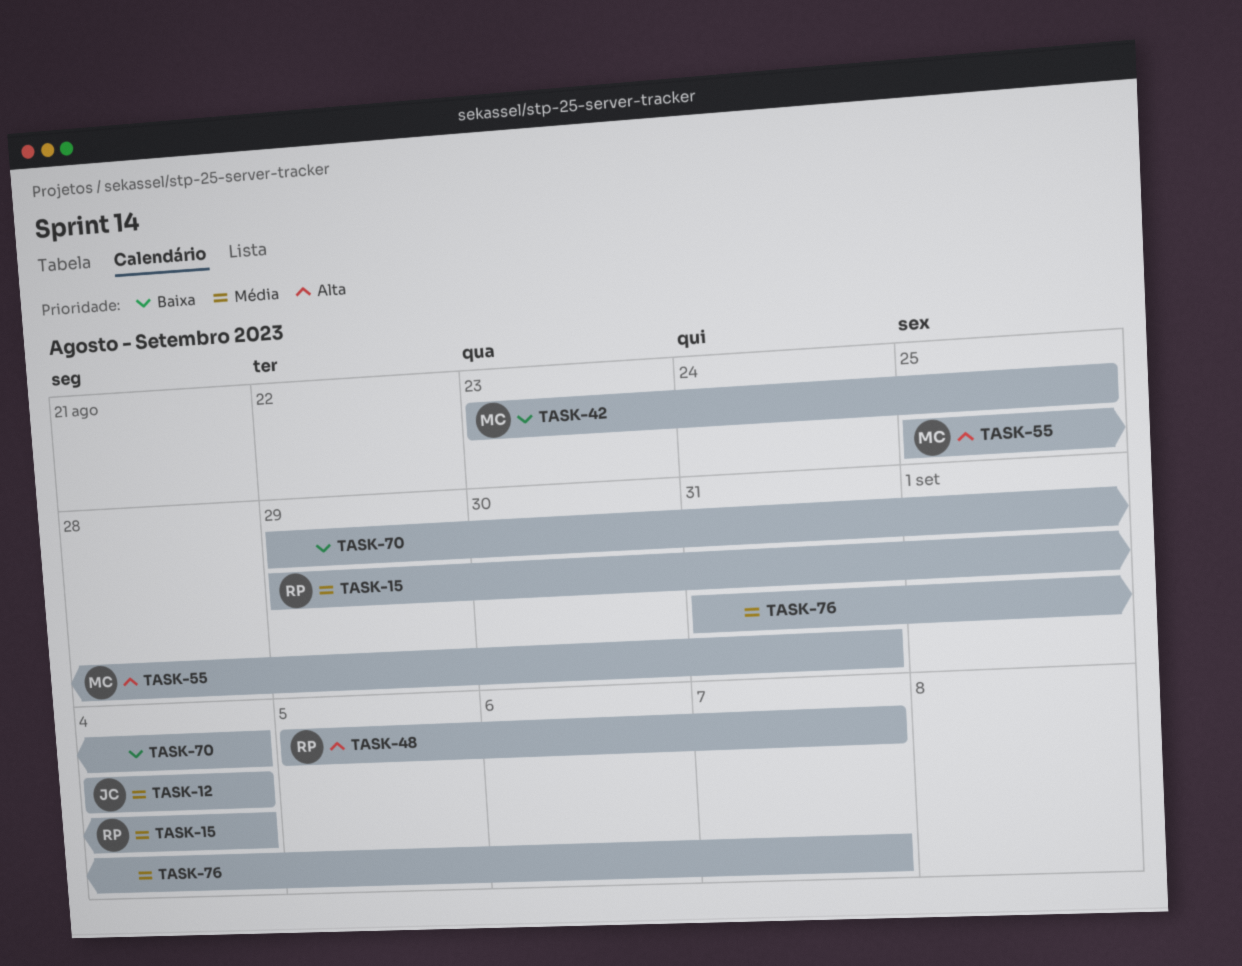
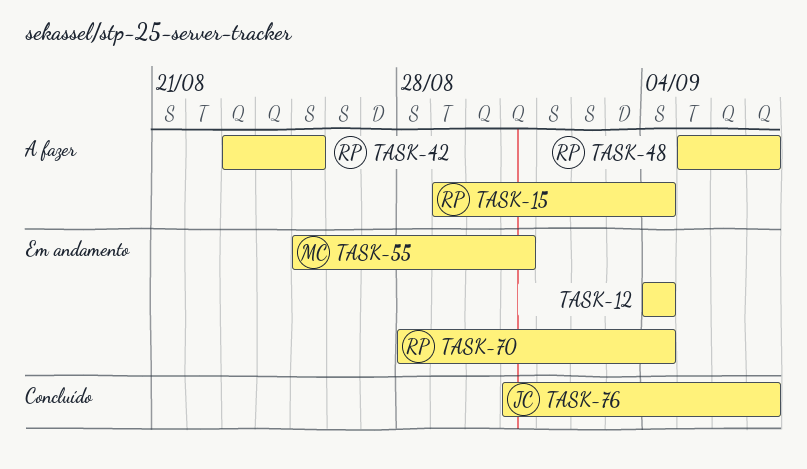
TASK-12, owner: JC -> none
TASK-42, owner: MC -> RP
TASK-70, owner: none -> RP
TASK-70, start: Aug 29 -> Aug 28
TASK-76, owner: none -> JC

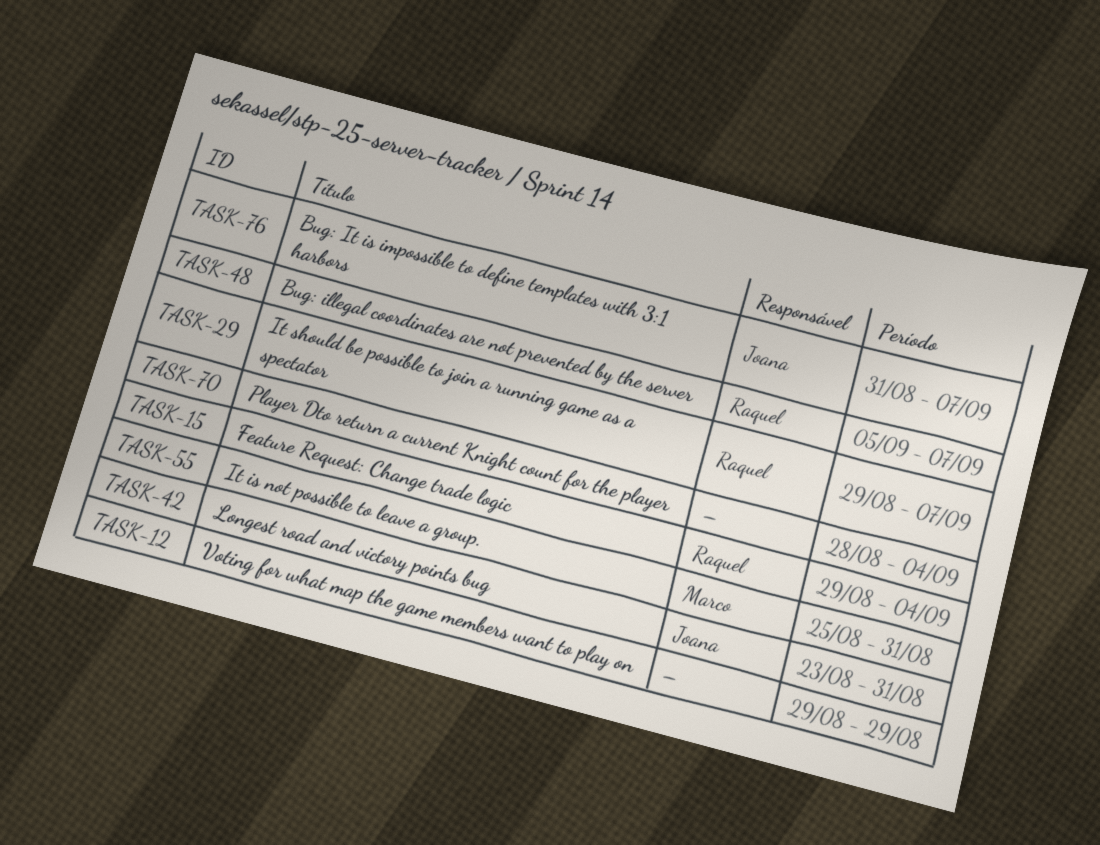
TASK-12, start: Sep 4 -> Aug 29
TASK-12, due: Sep 4 -> Aug 29
TASK-29: none -> present
TASK-42, owner: Raquel -> Joana
TASK-42, due: Aug 25 -> Aug 31
TASK-70, owner: Raquel -> none

